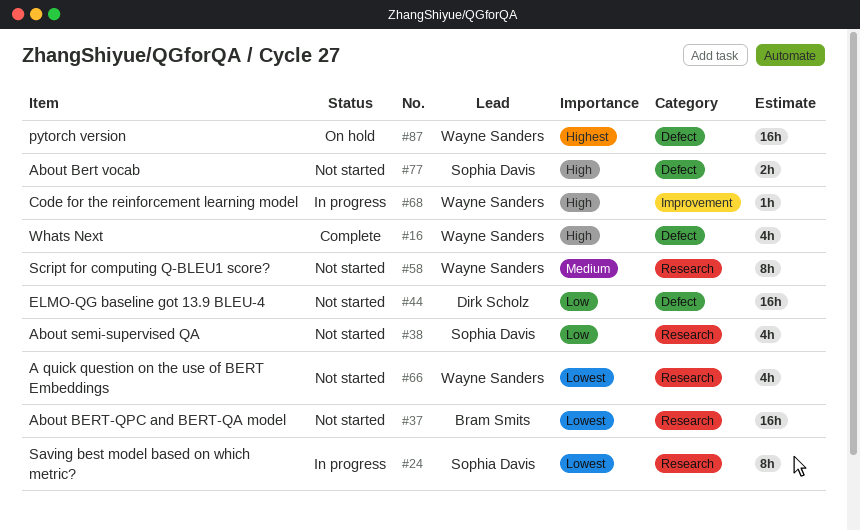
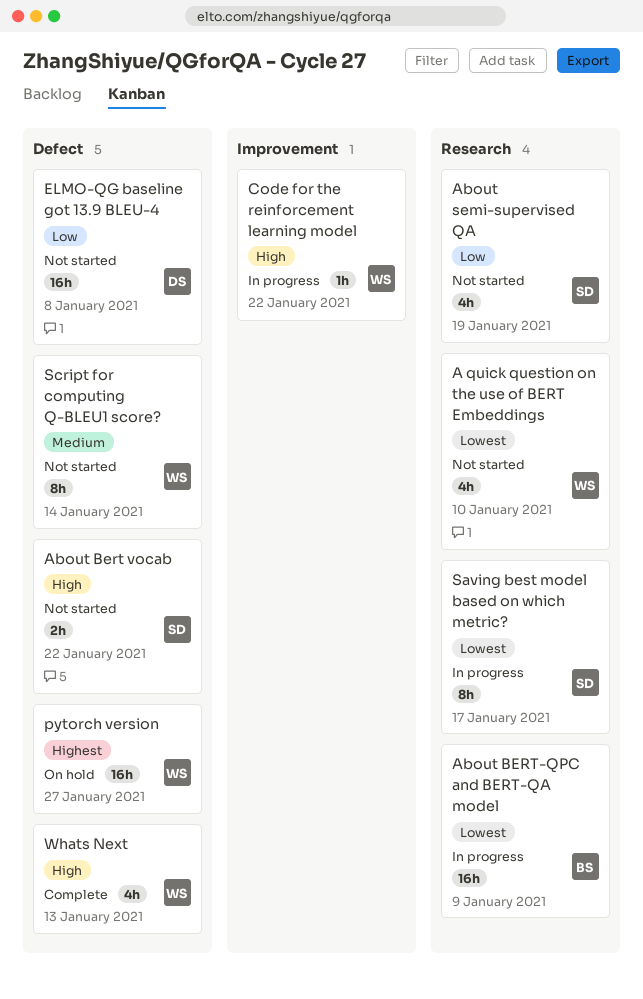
About BERT-QPC and BERT-QA model, status: Not started -> In progress
Script for computing Q-BLEU1 score?, label: Research -> Defect

